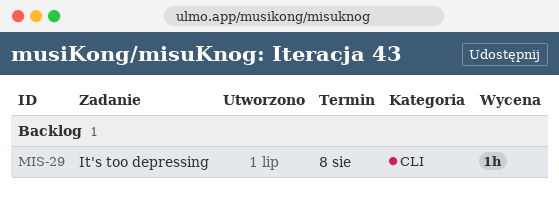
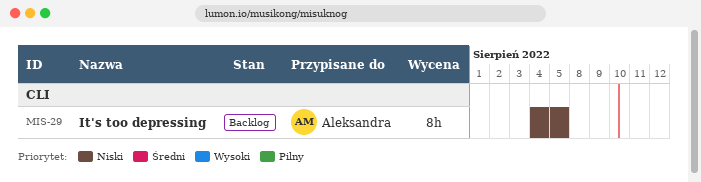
MIS-29, estimate: 1h -> 8h
MIS-29, due: Aug 8 -> Aug 5

